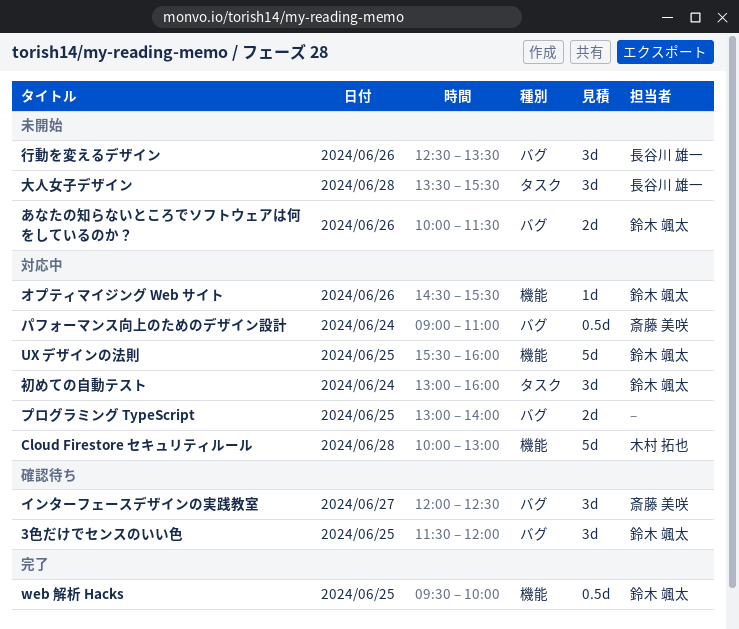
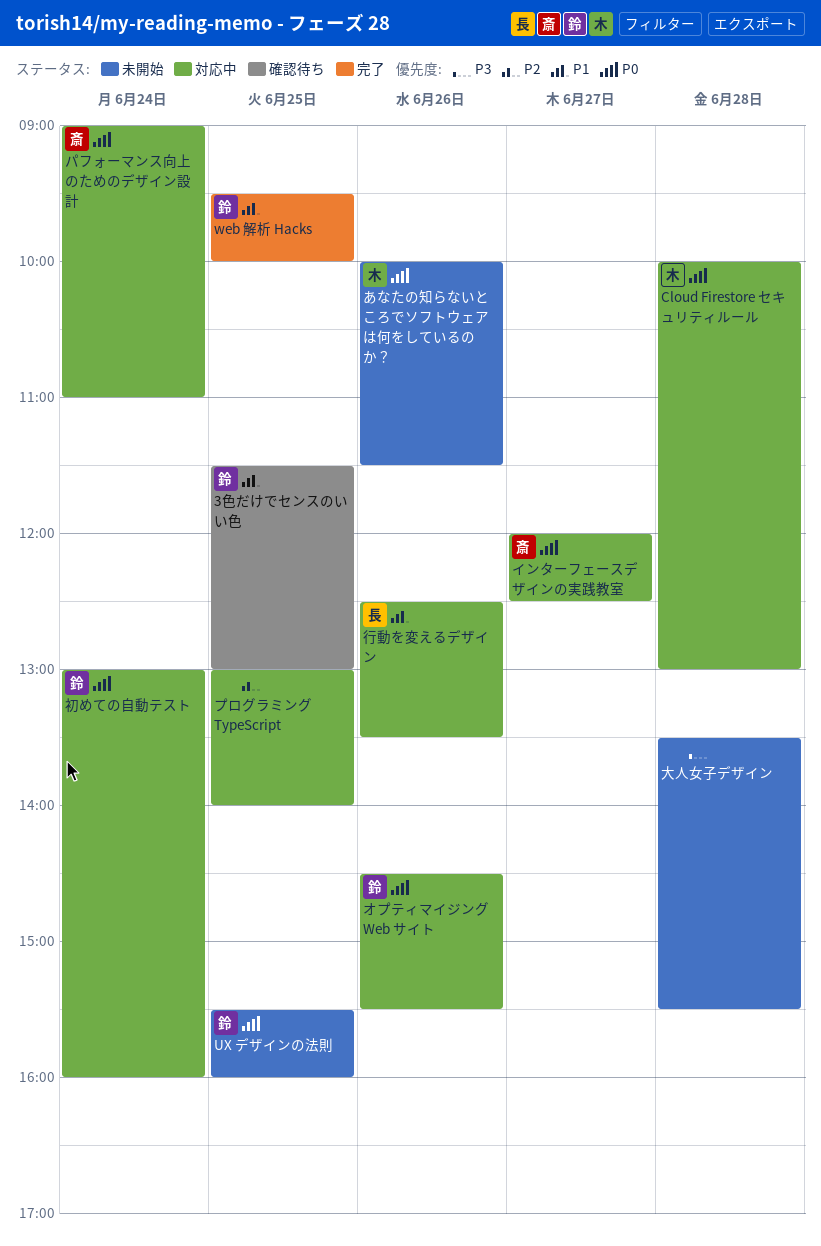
3色だけでセンスのいい色, ends: 12:00 -> 13:00
UX デザインの法則, status: 対応中 -> 未開始
あなたの知らないところでソフトウェアは何をしているのか？, owner: 鈴木 颯太 -> 木村 拓也
インターフェースデザインの実践教室, status: 確認待ち -> 対応中
大人女子デザイン, owner: 長谷川 雄一 -> none
行動を変えるデザイン, status: 未開始 -> 対応中

